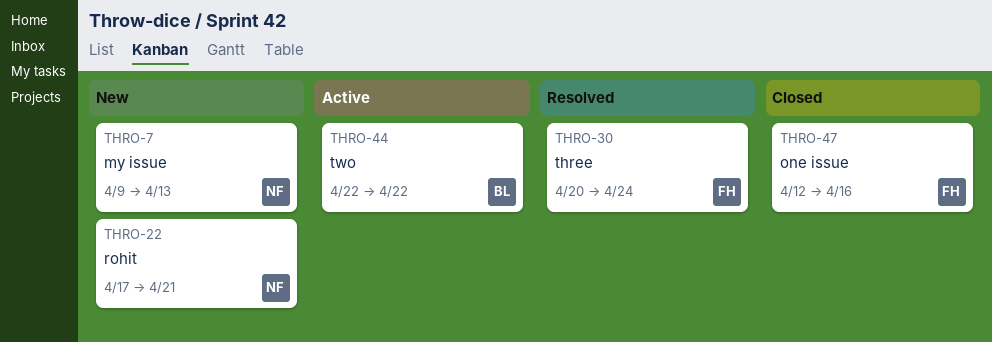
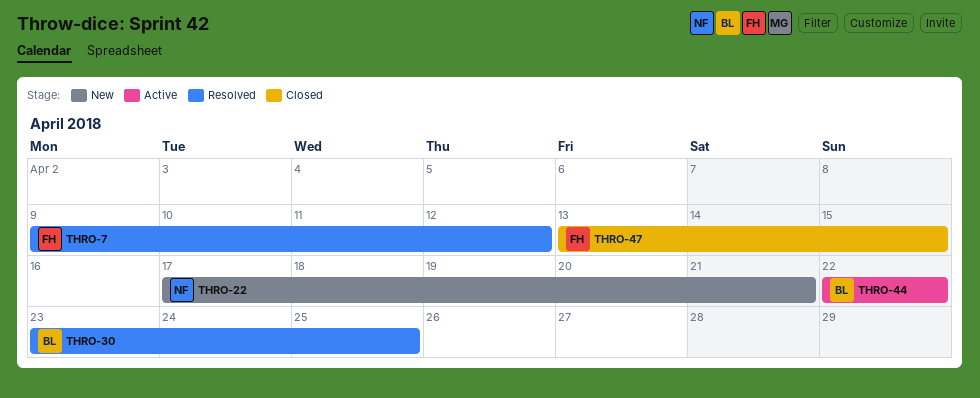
THRO-7, status: New -> Resolved
THRO-7, owner: NF -> FH
THRO-7, due: Apr 13 -> Apr 12
THRO-30, owner: FH -> BL
THRO-30, start: Apr 20 -> Apr 23
THRO-30, due: Apr 24 -> Apr 25
THRO-47, start: Apr 12 -> Apr 13
THRO-47, due: Apr 16 -> Apr 15

